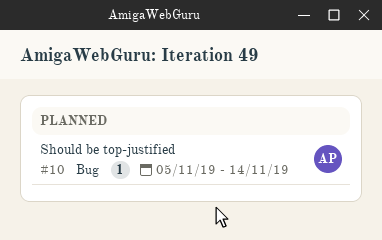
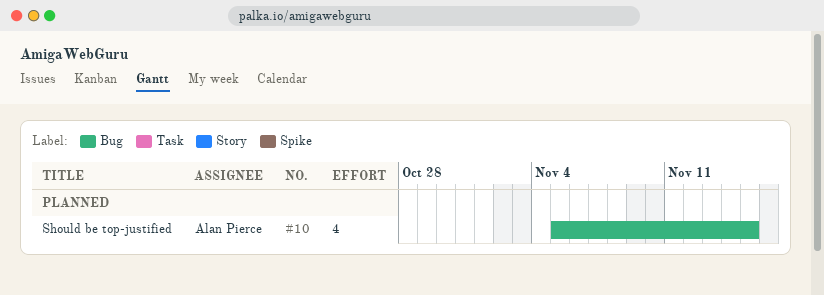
#10, estimate: 1 -> 4
#10, due: Nov 14 -> Nov 15

